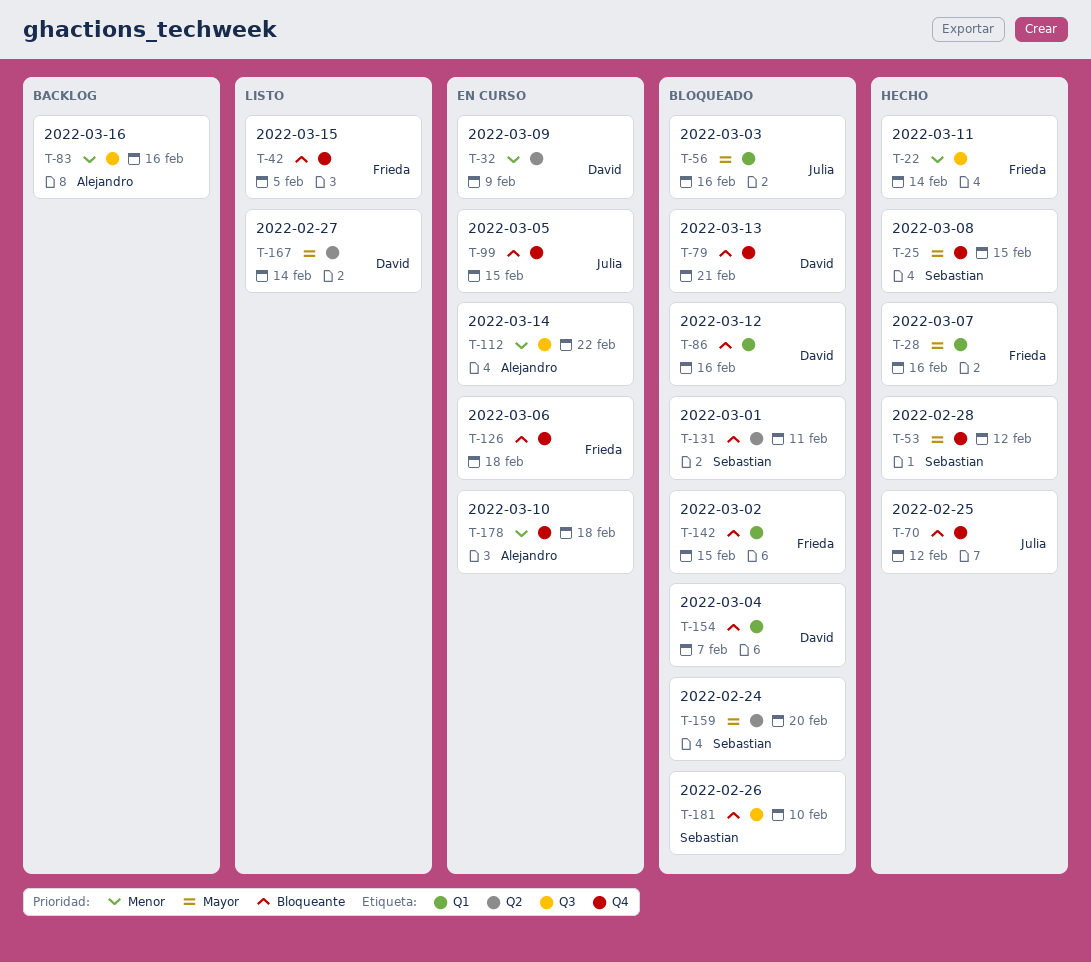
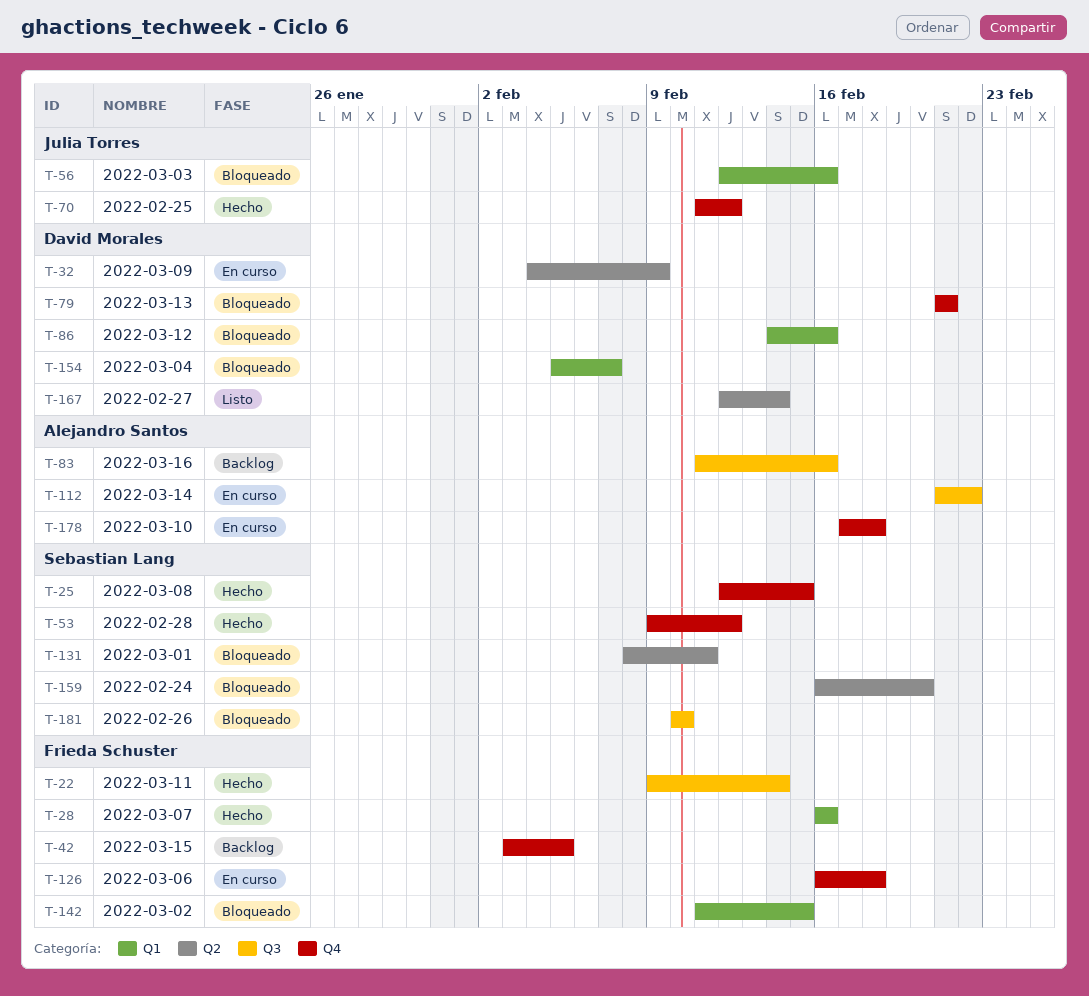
T-42, status: Listo -> Backlog
T-99: present -> none

